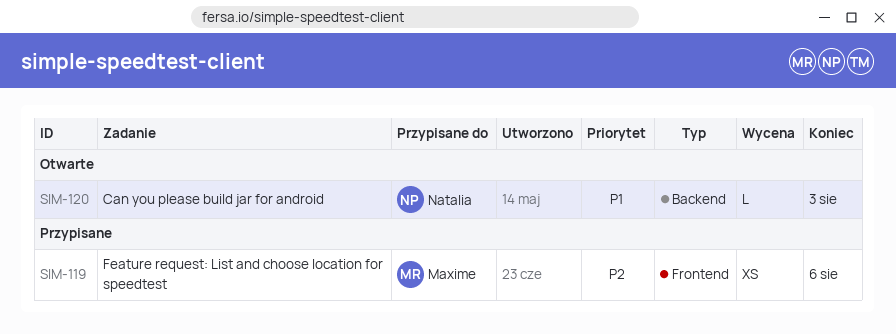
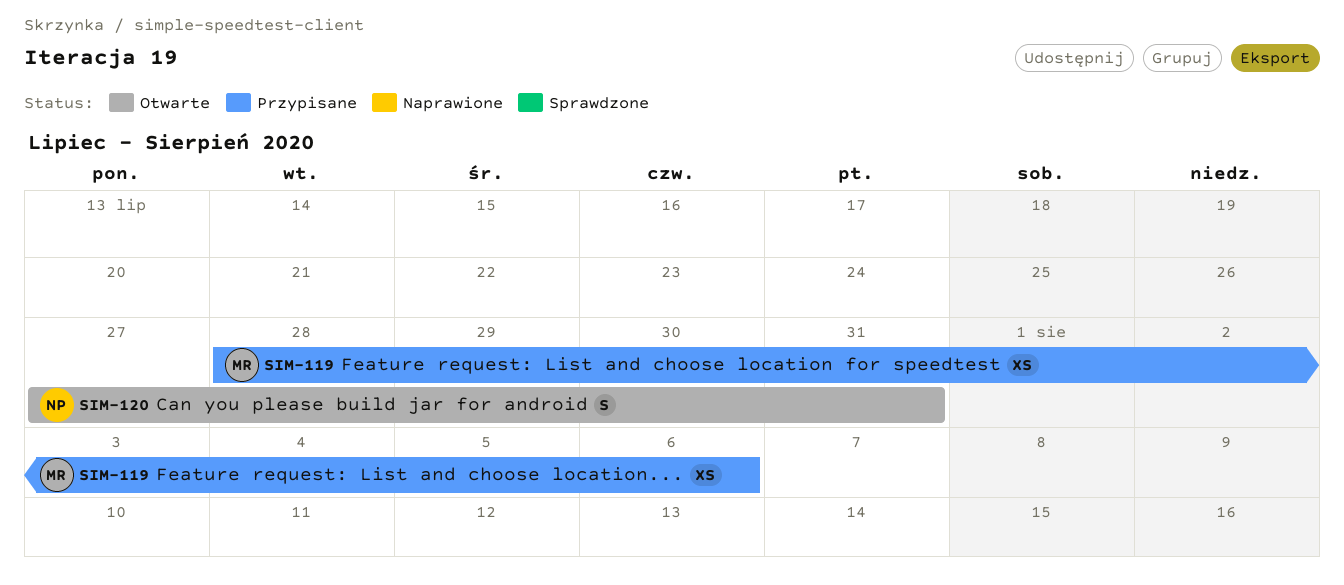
SIM-120, estimate: L -> S
SIM-120, due: Aug 3 -> Jul 31

